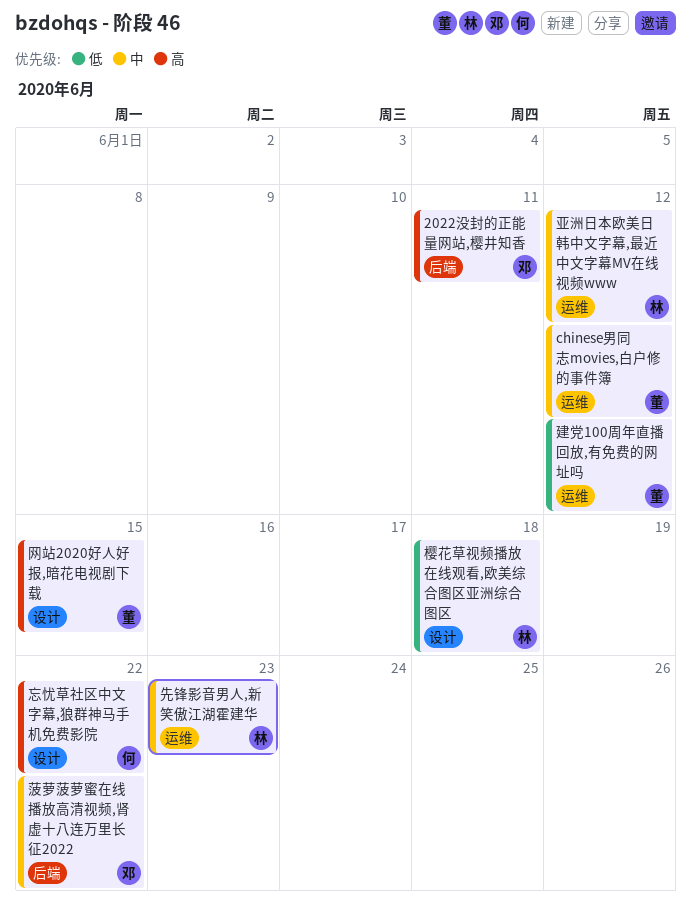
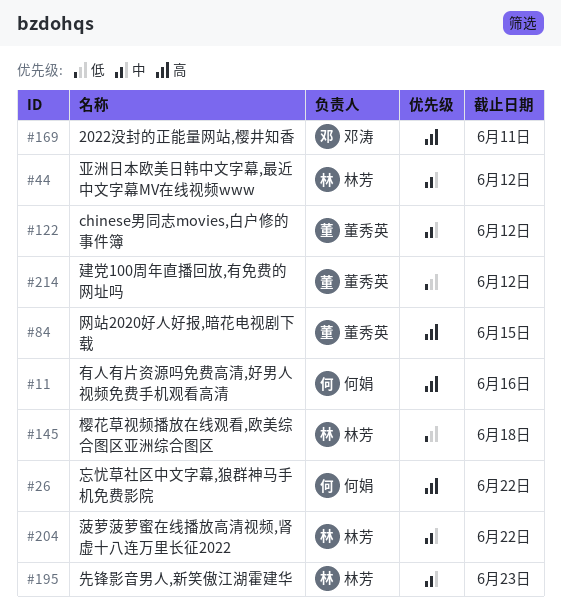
有人有片资源吗免费高清,好男人视频免费手机观看高清: none -> present
菠萝菠萝蜜在线播放高清视频,肾虚十八连万里长征2022, owner: 邓涛 -> 林芳

